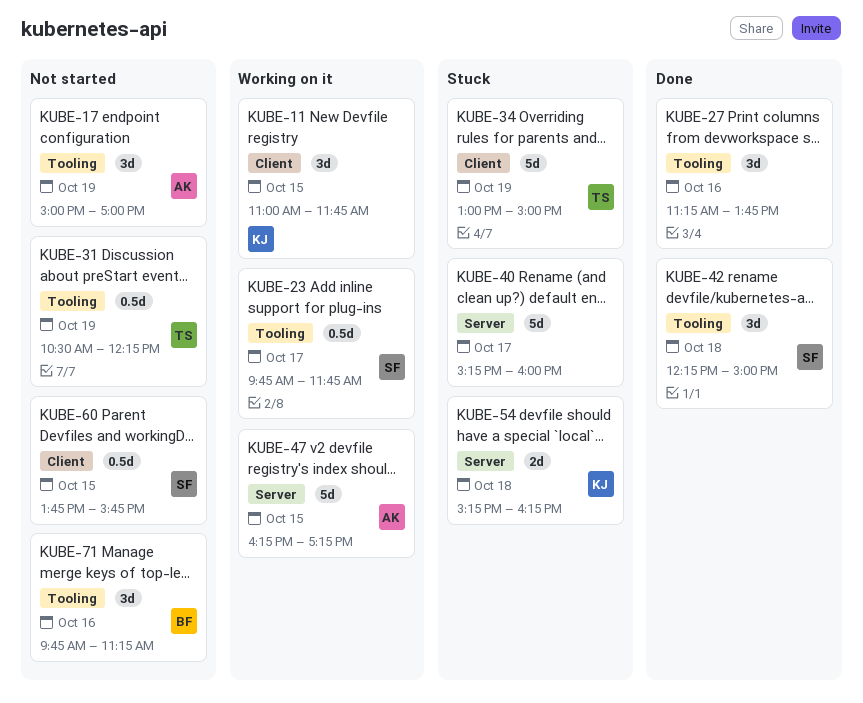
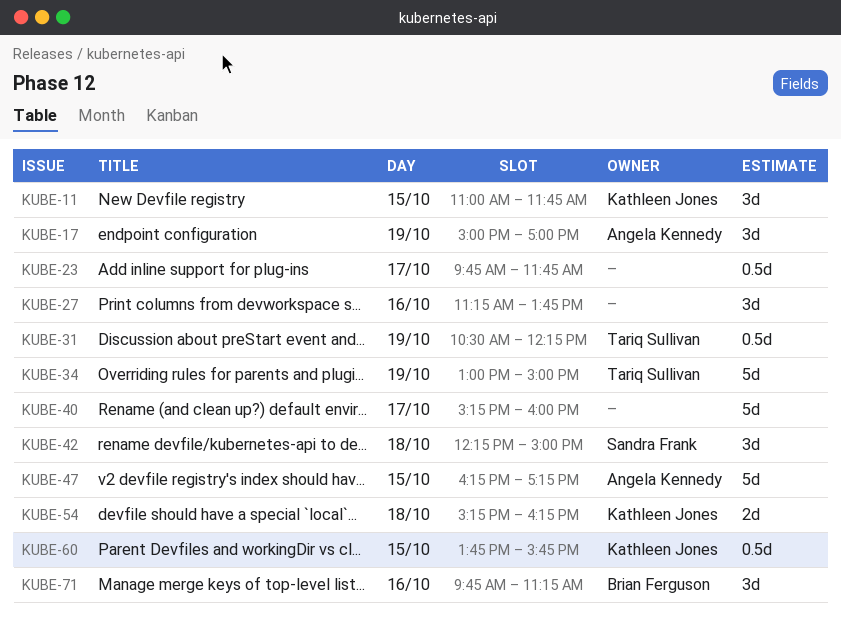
KUBE-23, owner: Sandra Frank -> none
KUBE-60, owner: Sandra Frank -> Kathleen Jones

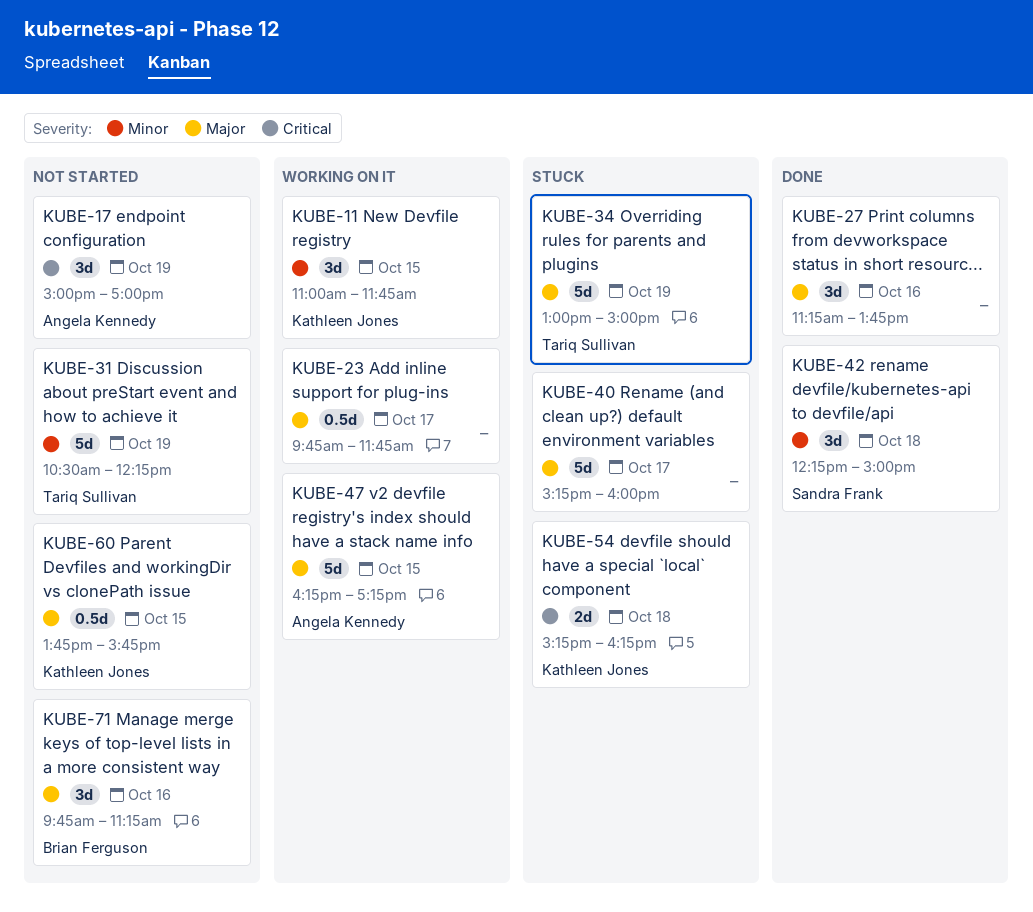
KUBE-31, estimate: 0.5d -> 5d

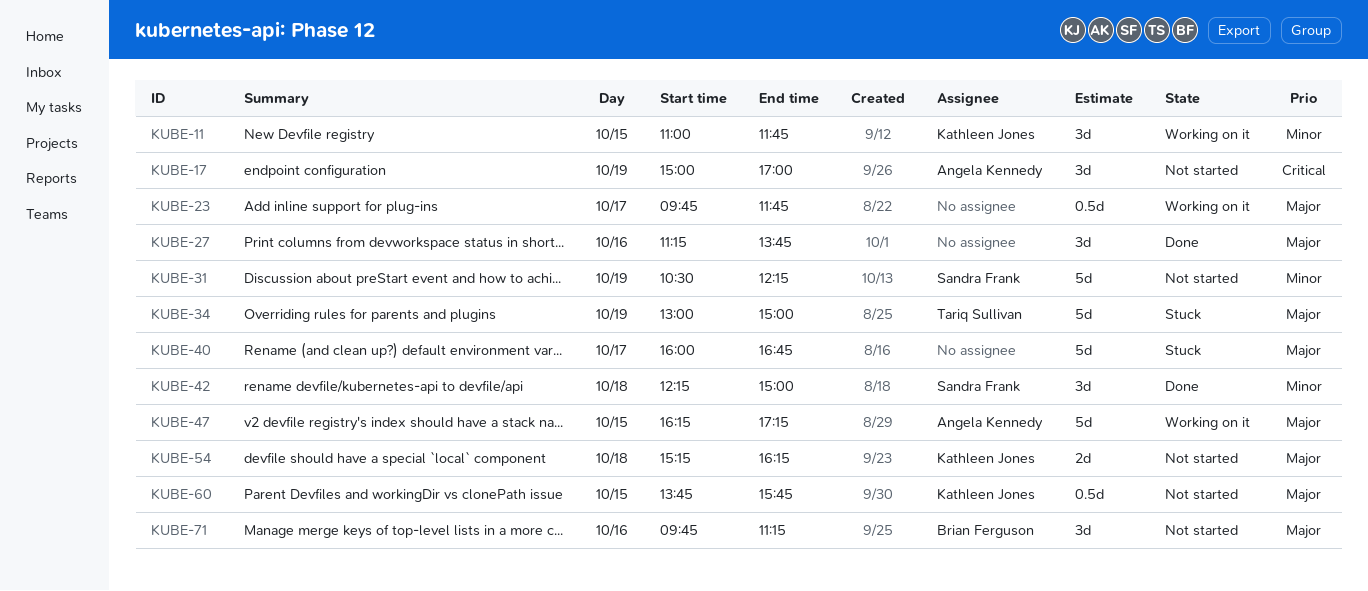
KUBE-31, owner: Tariq Sullivan -> Sandra Frank
KUBE-40, begins: 15:15 -> 16:00
KUBE-40, ends: 16:00 -> 16:45
KUBE-54, status: Stuck -> Not started
KUBE-54, priority: Critical -> Major

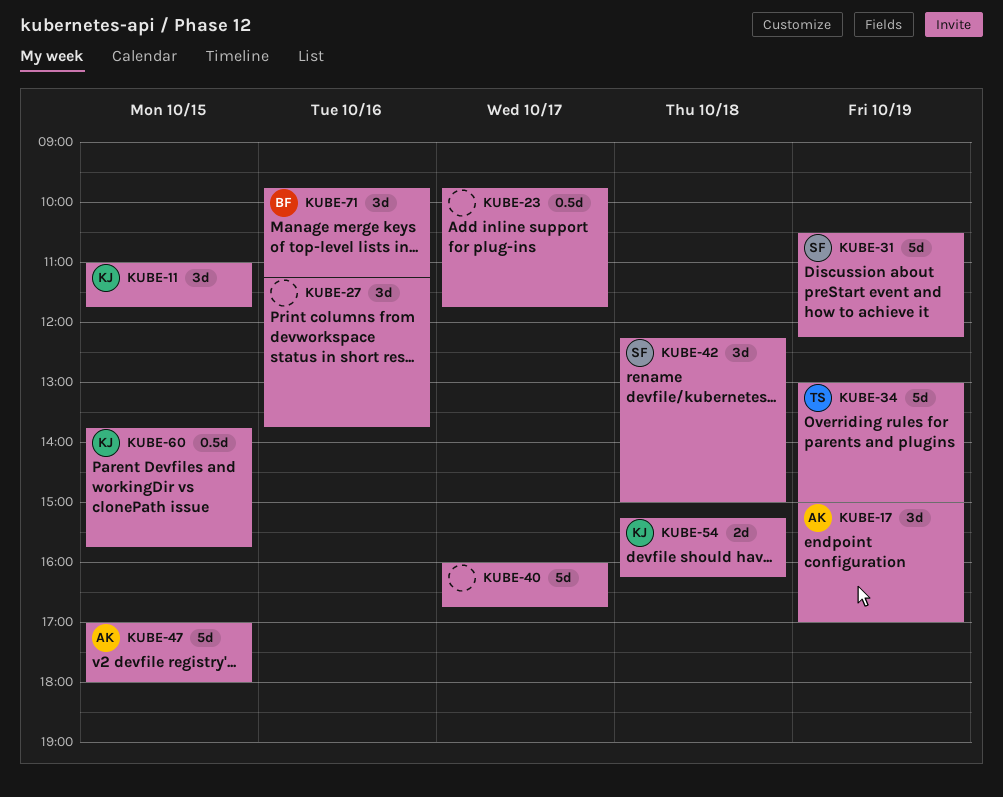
KUBE-47, begins: 16:15 -> 17:00
KUBE-47, ends: 17:15 -> 18:00

